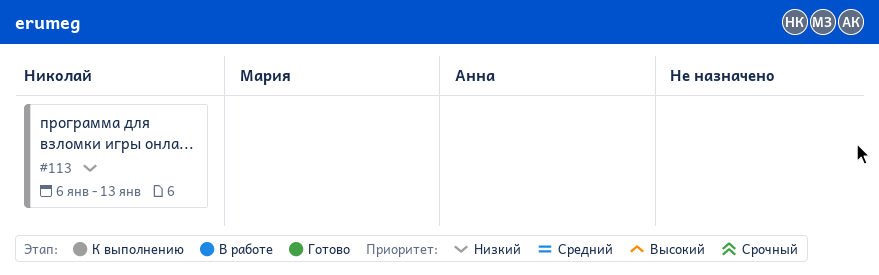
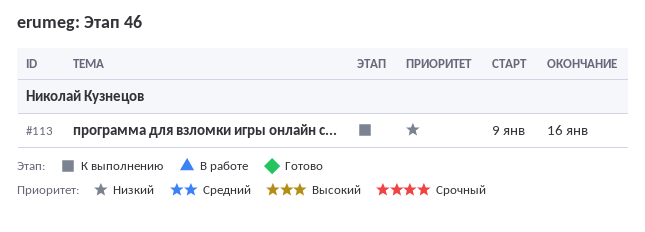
#113, start: Jan 6 -> Jan 9
#113, due: Jan 13 -> Jan 16

